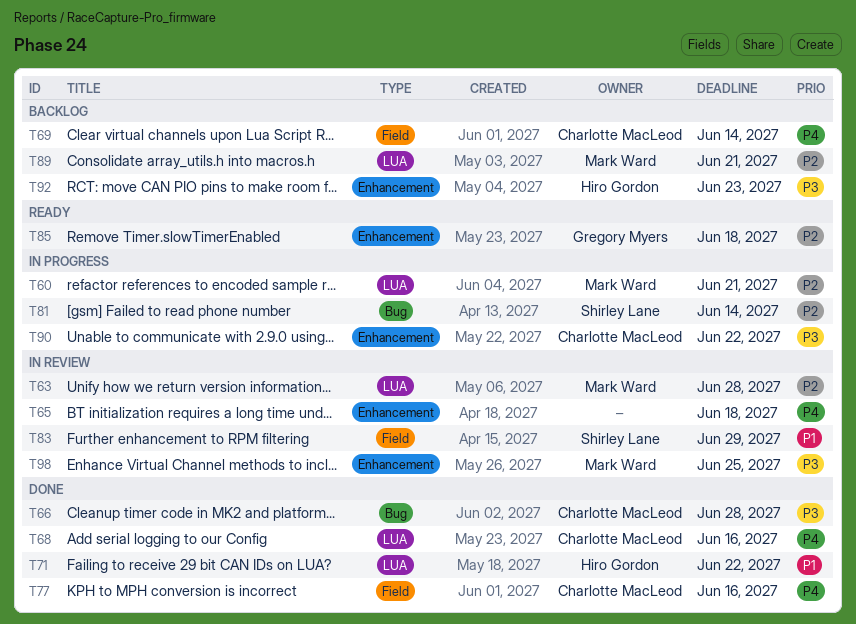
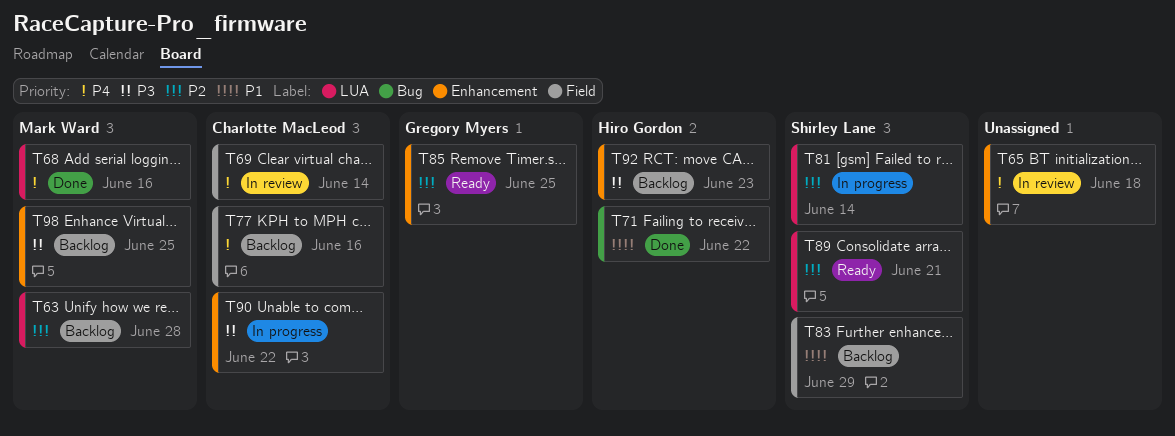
T60: present -> none
T63, status: In review -> Backlog
T66: present -> none
T68, owner: Charlotte MacLeod -> Mark Ward
T69, status: Backlog -> In review
T71, label: LUA -> Bug
T77, status: Done -> Backlog
T81, label: Bug -> LUA
T83, status: In review -> Backlog
T85, due: Jun 18 -> Jun 25
T89, status: Backlog -> Ready
T89, owner: Mark Ward -> Shirley Lane
T98, status: In review -> Backlog

